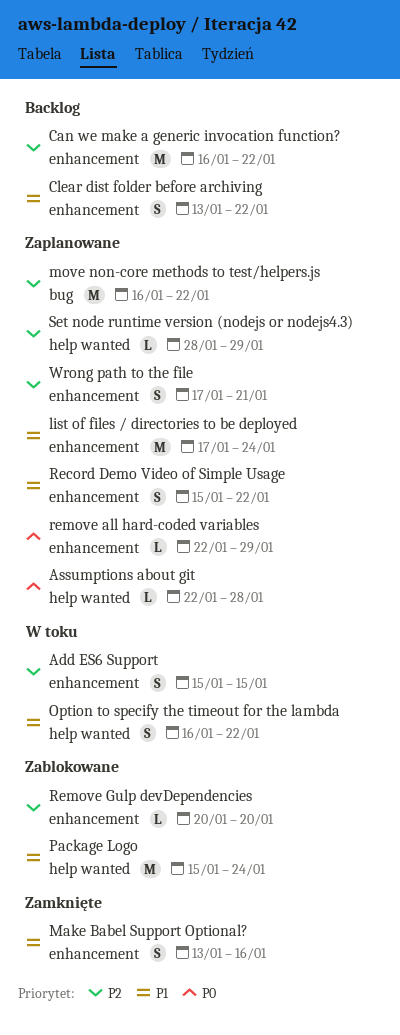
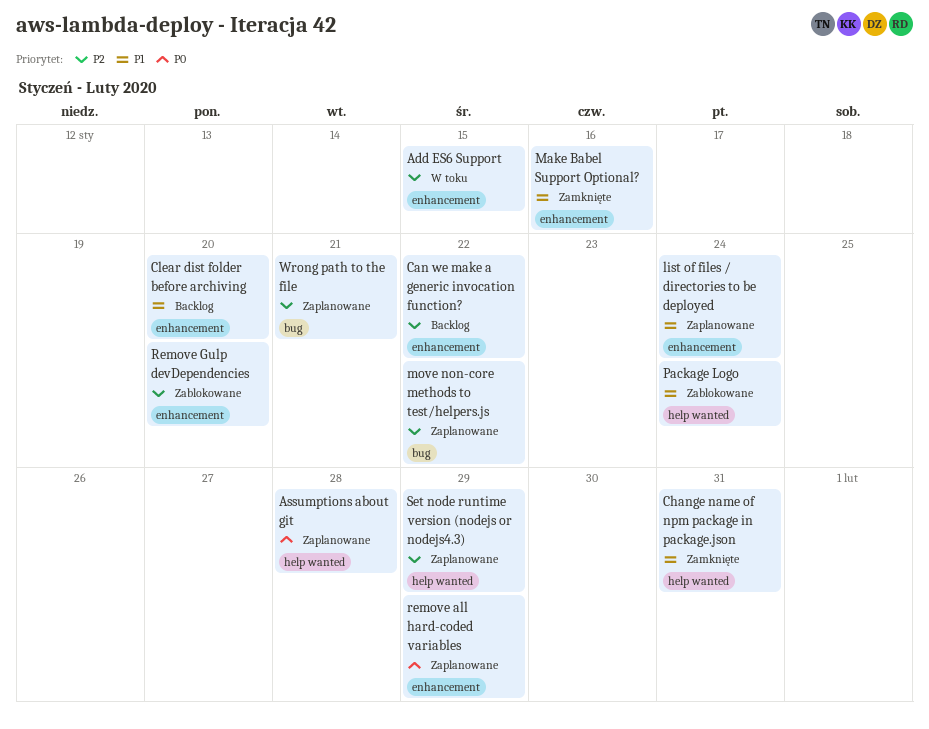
Change name of npm package in package.json: none -> present
Clear dist folder before archiving, due: Jan 22 -> Jan 20
Option to specify the timeout for the lambda: present -> none
Record Demo Video of Simple Usage: present -> none
Wrong path to the file, label: enhancement -> bug

